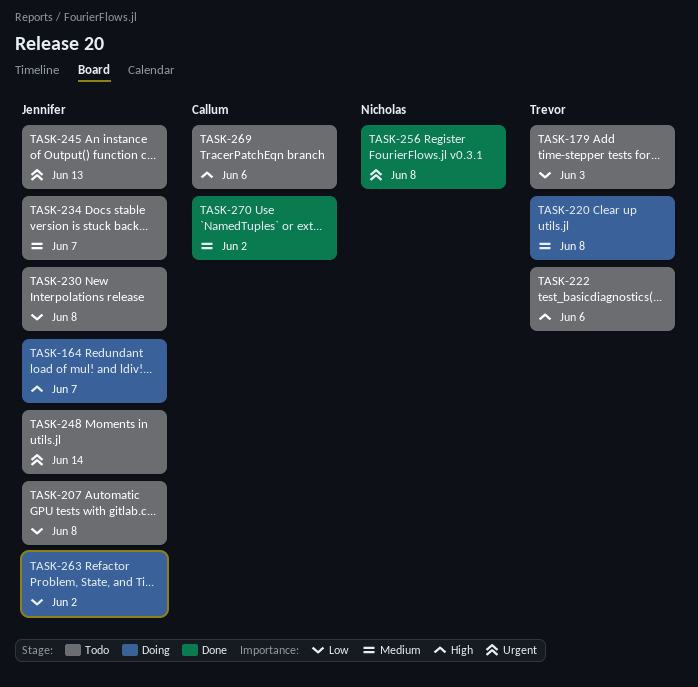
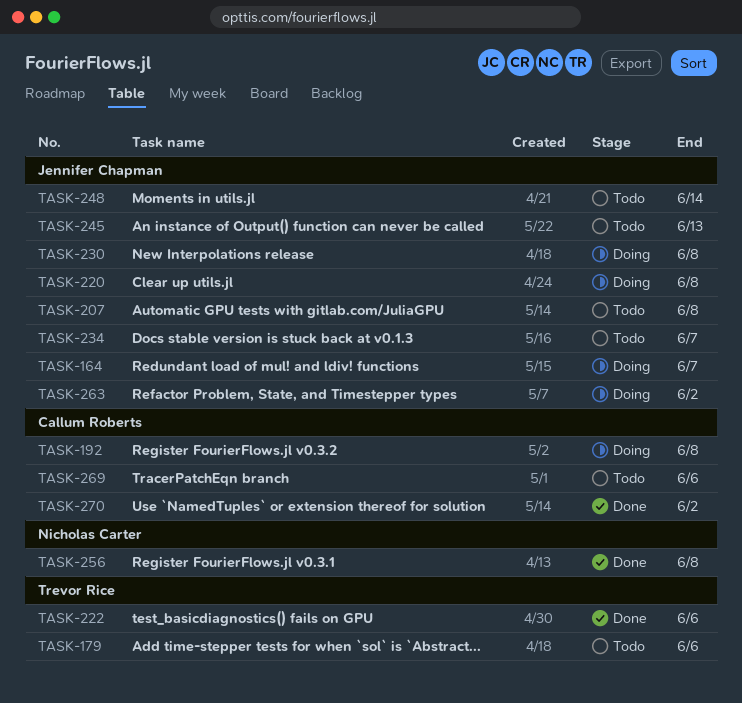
TASK-179, due: Jun 3 -> Jun 6
TASK-192: none -> present
TASK-220, owner: Trevor Rice -> Jennifer Chapman
TASK-222, status: Todo -> Done
TASK-230, status: Todo -> Doing

